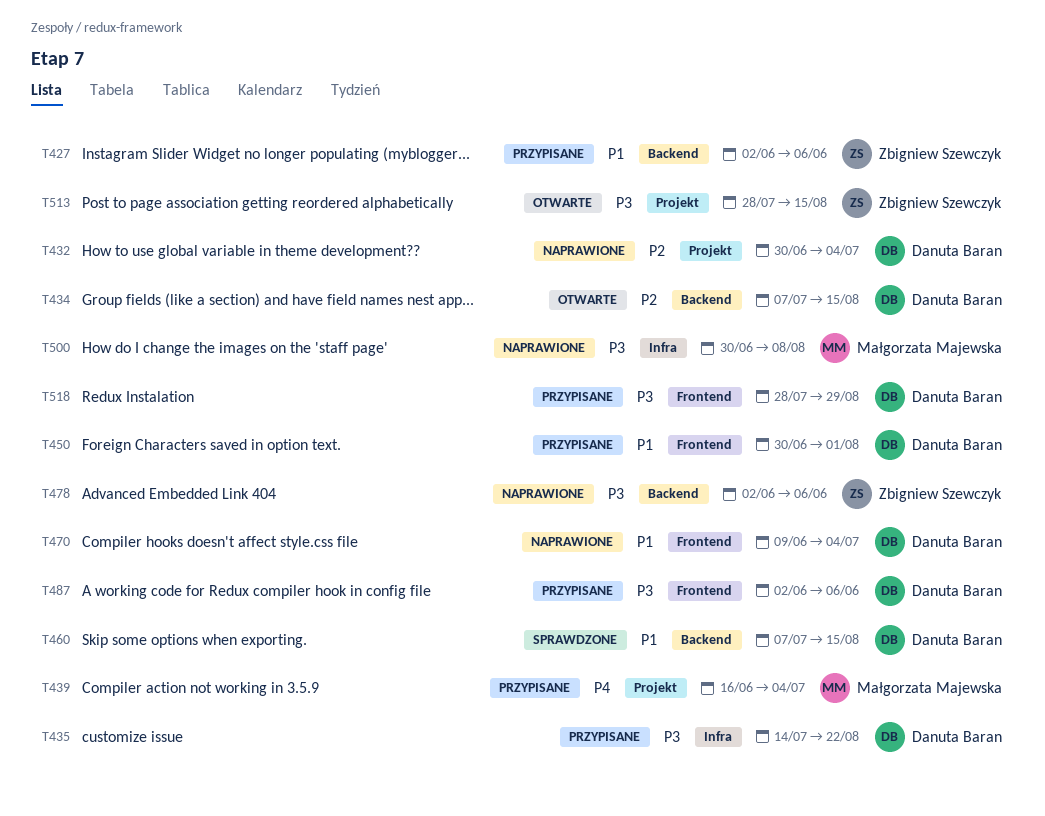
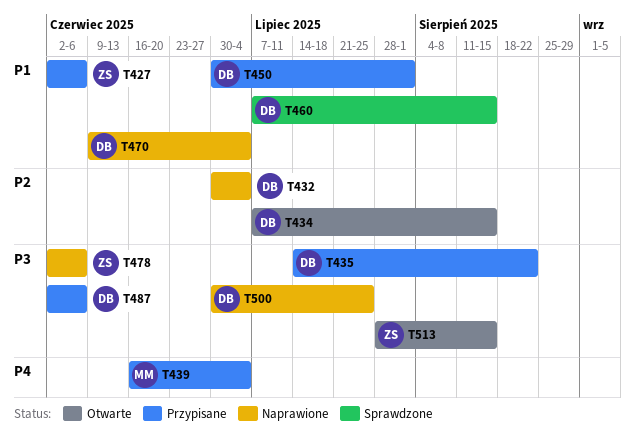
T500, owner: Małgorzata Majewska -> Danuta Baran
T500, due: Aug 8 -> Jul 25
T518: present -> none

